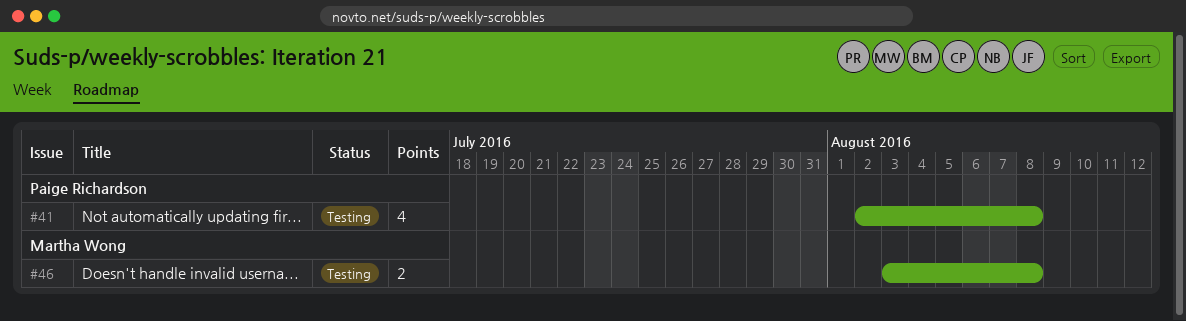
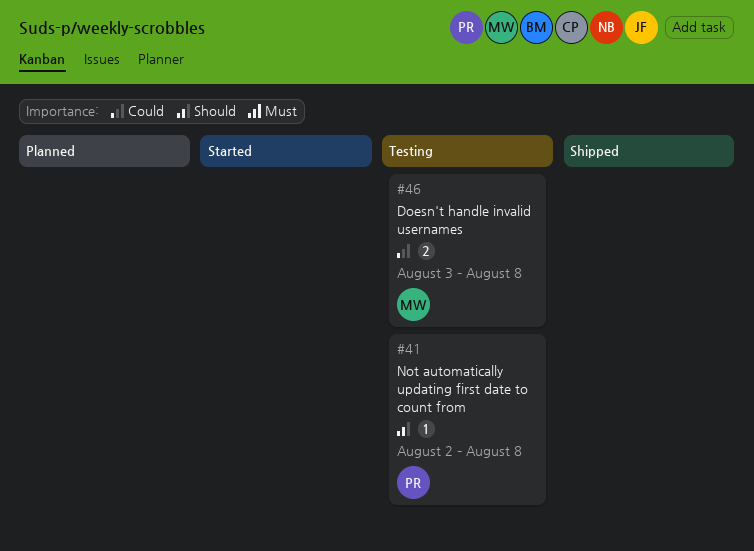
#41, estimate: 4 -> 1

